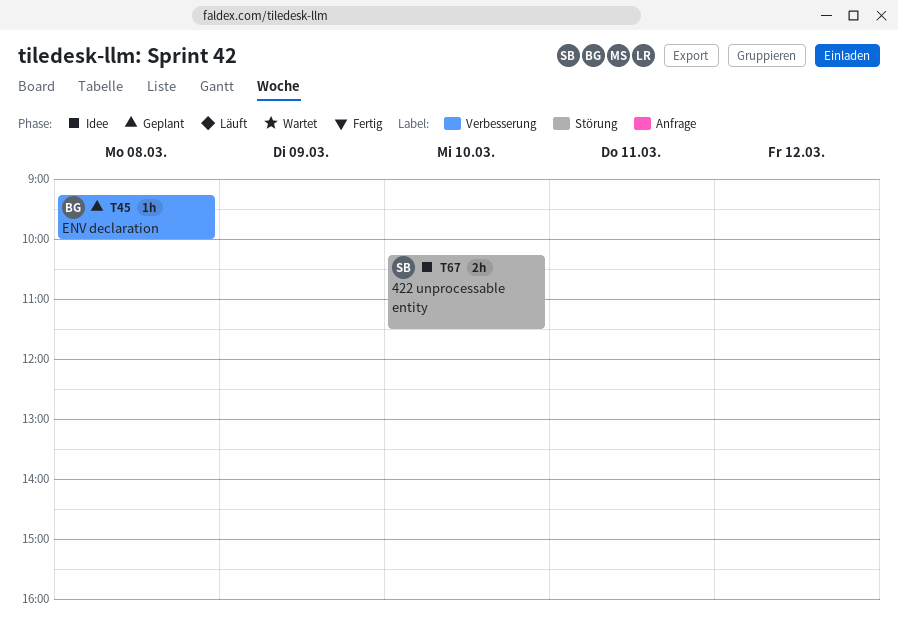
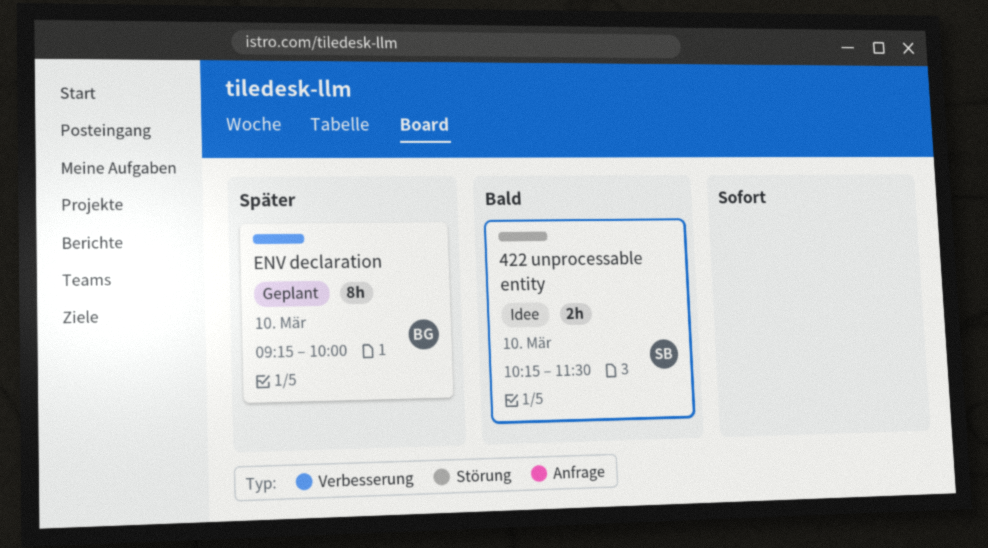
ENV declaration, estimate: 1h -> 8h
ENV declaration, day: Mar 8 -> Mar 10

